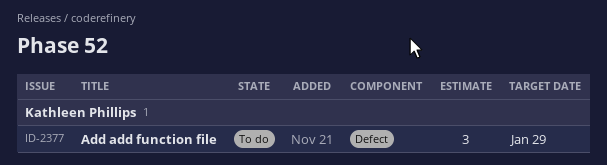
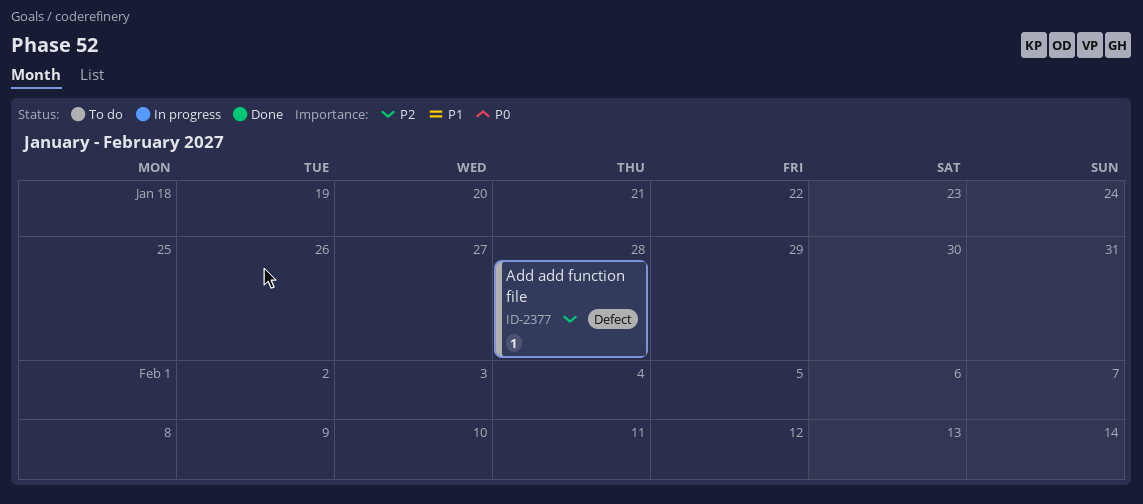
ID-2377, estimate: 3 -> 1
ID-2377, due: Jan 29 -> Jan 28

